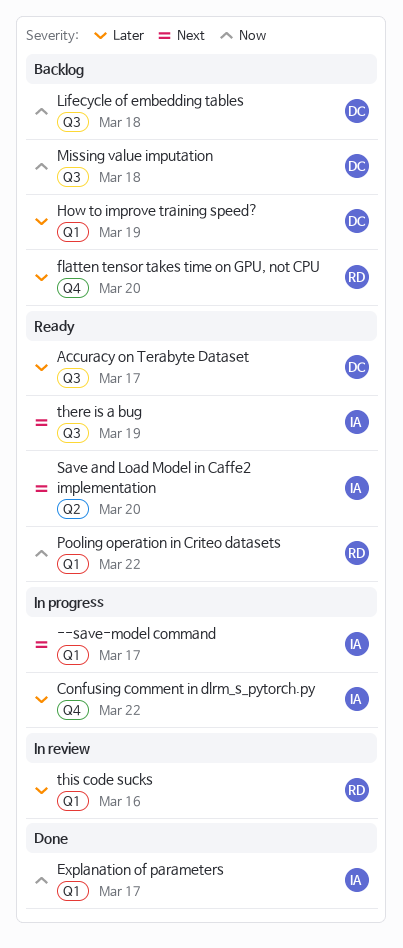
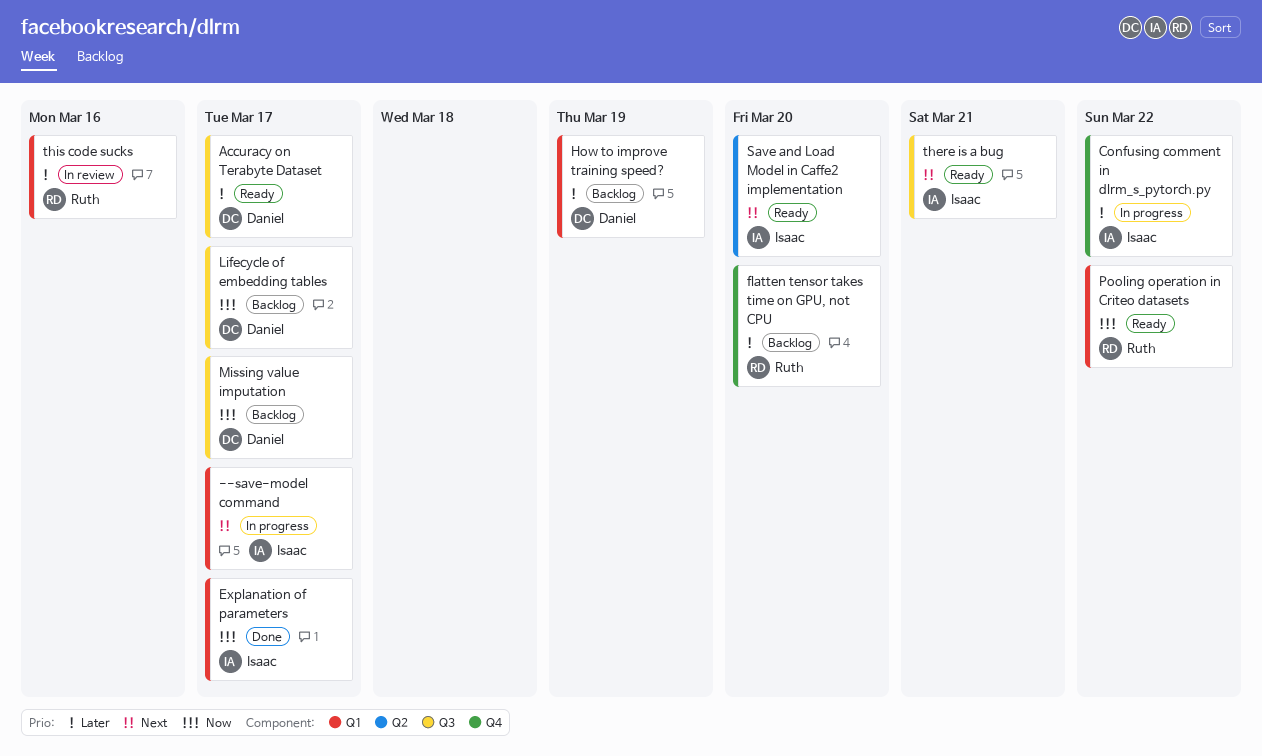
Lifecycle of embedding tables, due: Mar 18 -> Mar 17
Missing value imputation, due: Mar 18 -> Mar 17
there is a bug, due: Mar 19 -> Mar 21

